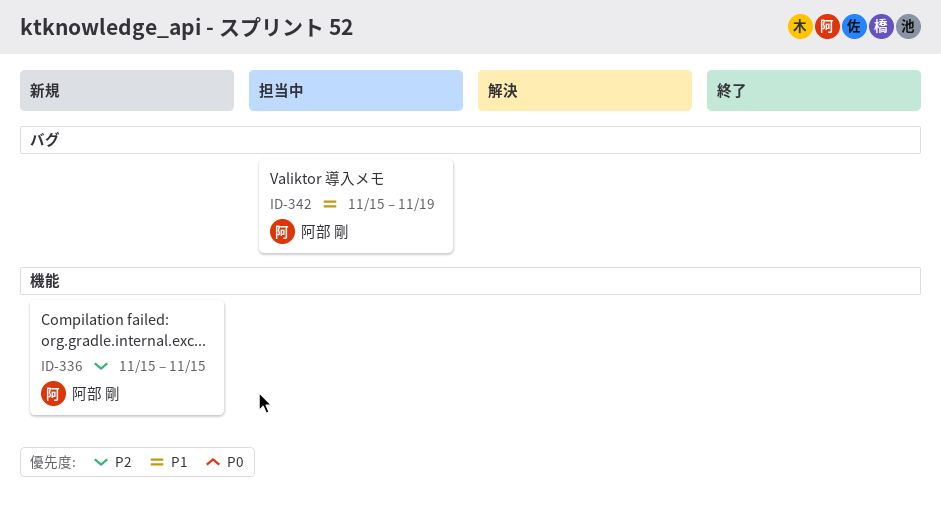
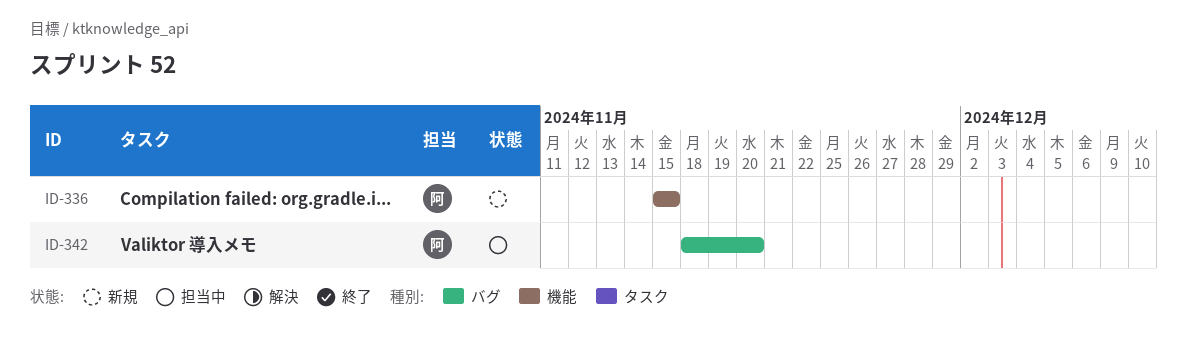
ID-342, start: Nov 15 -> Nov 18
ID-342, due: Nov 19 -> Nov 20

